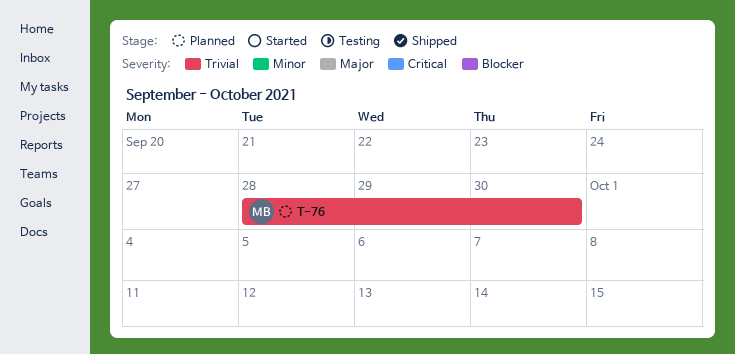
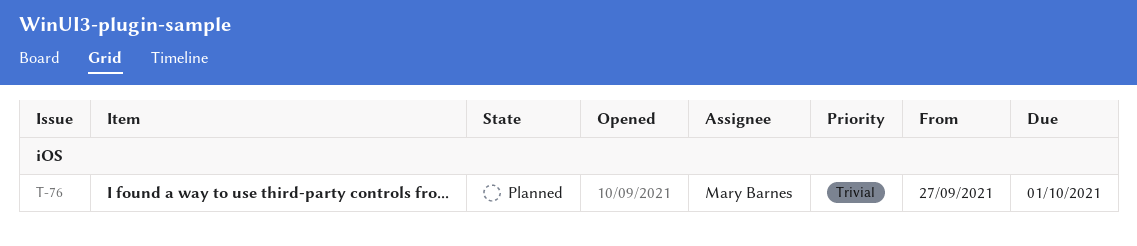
T-76, start: Sep 28 -> Sep 27
T-76, due: Sep 30 -> Oct 1

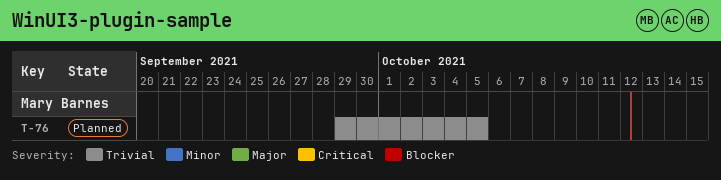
T-76, start: Sep 27 -> Sep 29
T-76, due: Oct 1 -> Oct 5

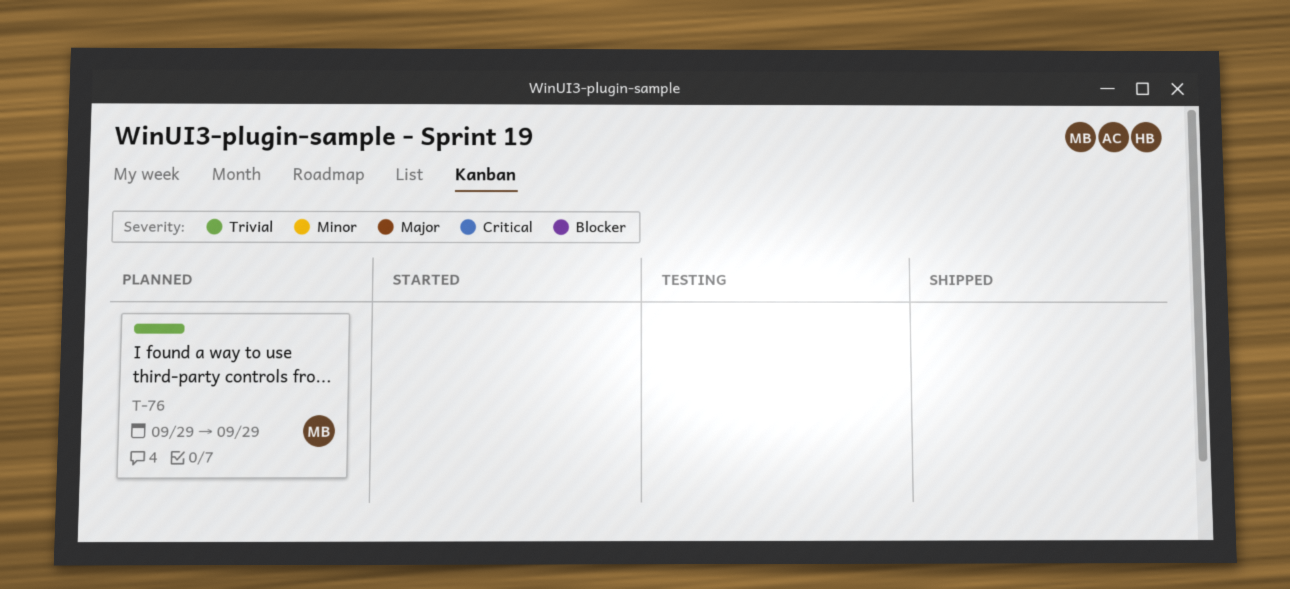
T-76, due: Oct 5 -> Sep 29

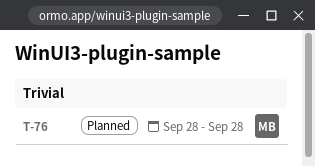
T-76, start: Sep 29 -> Sep 28
T-76, due: Sep 29 -> Sep 28

